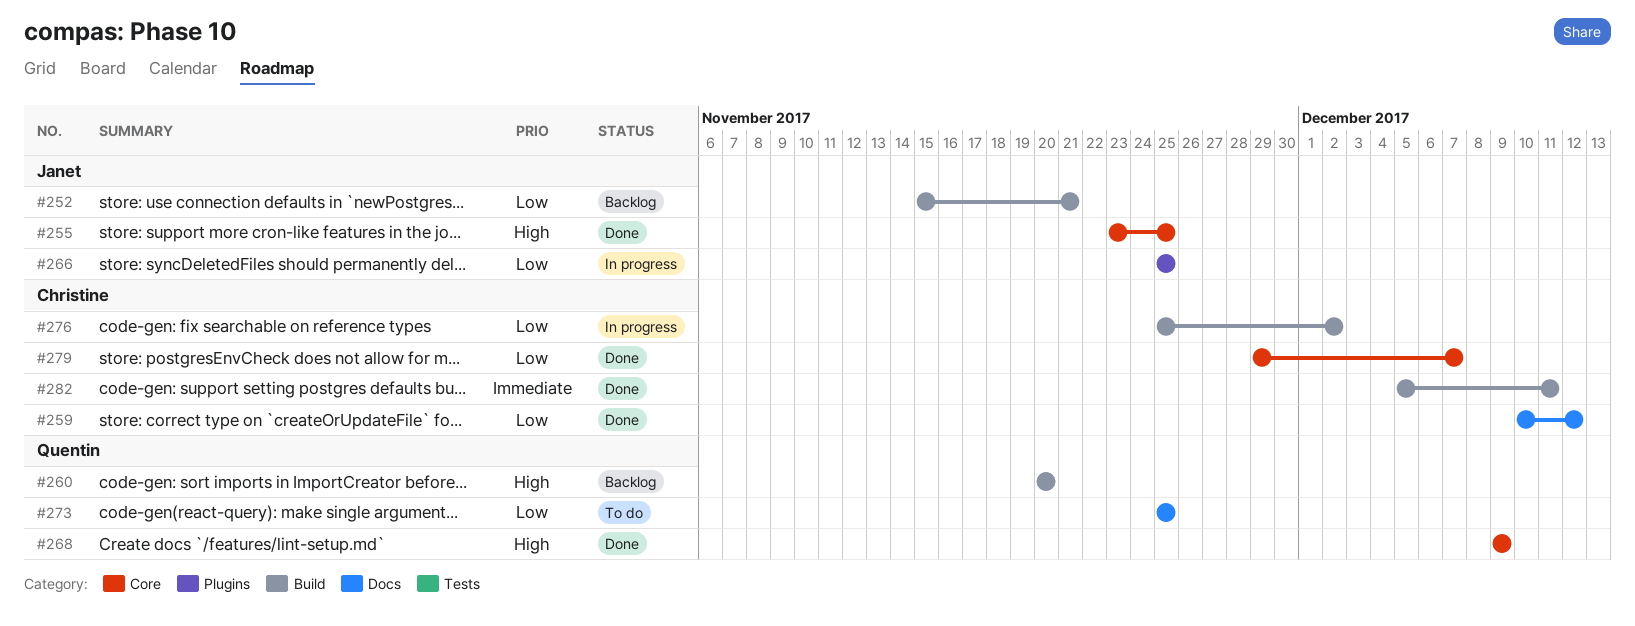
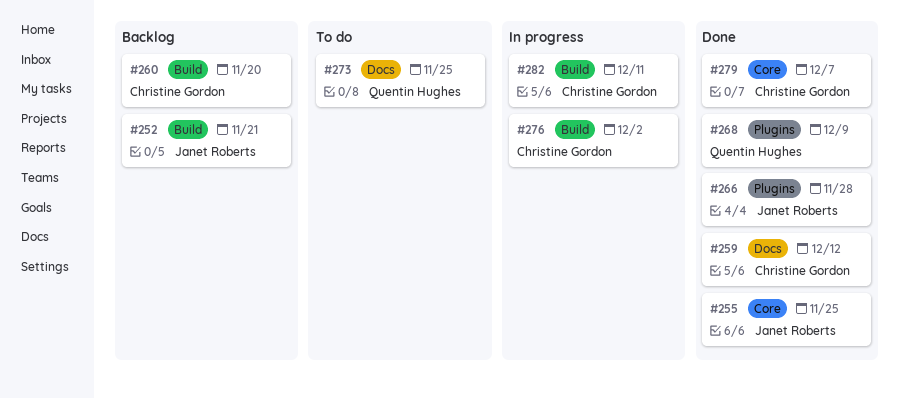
#260, owner: Quentin Hughes -> Christine Gordon
#266, status: In progress -> Done
#266, due: Nov 25 -> Nov 28
#268, label: Core -> Plugins
#282, status: Done -> In progress

